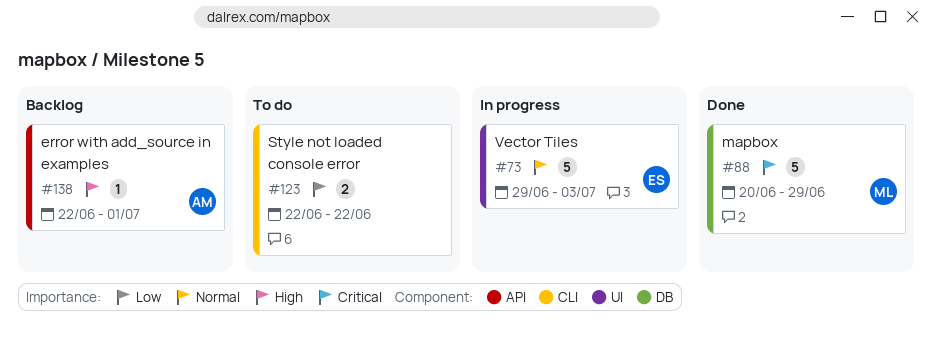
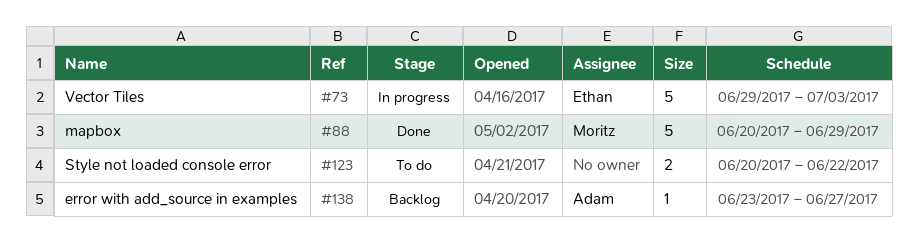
#123, start: Jun 22 -> Jun 20
#138, start: Jun 22 -> Jun 23
#138, due: Jul 1 -> Jun 27

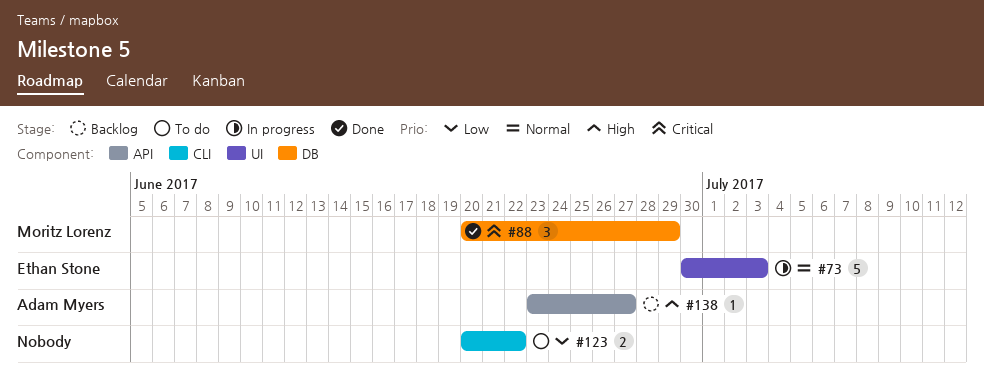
#73, start: Jun 29 -> Jun 30
#88, estimate: 5 -> 3

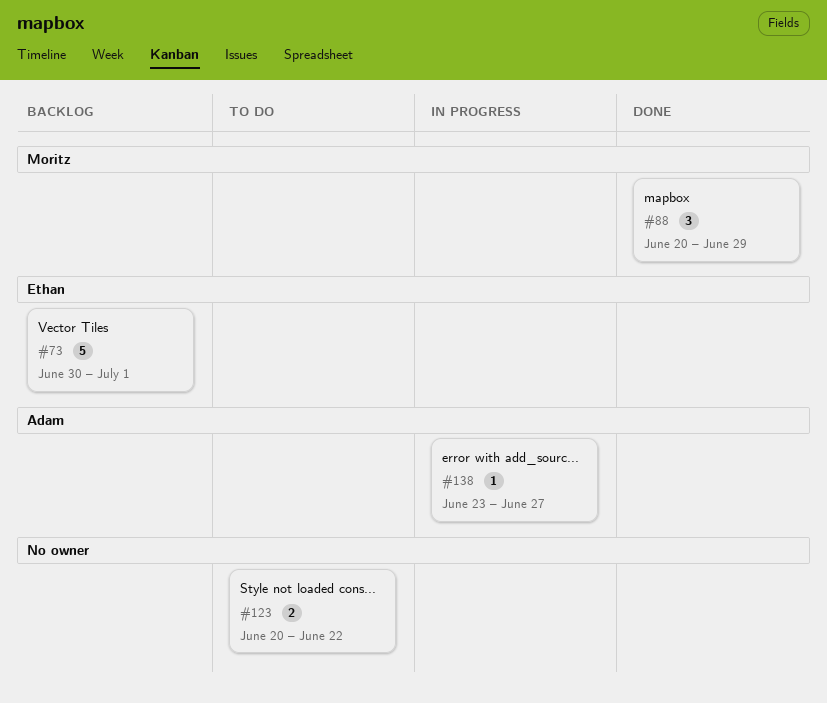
#73, status: In progress -> Backlog
#73, due: Jul 3 -> Jul 1
#138, status: Backlog -> In progress

